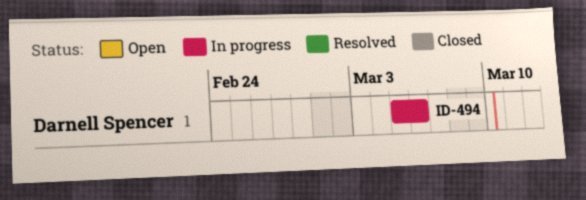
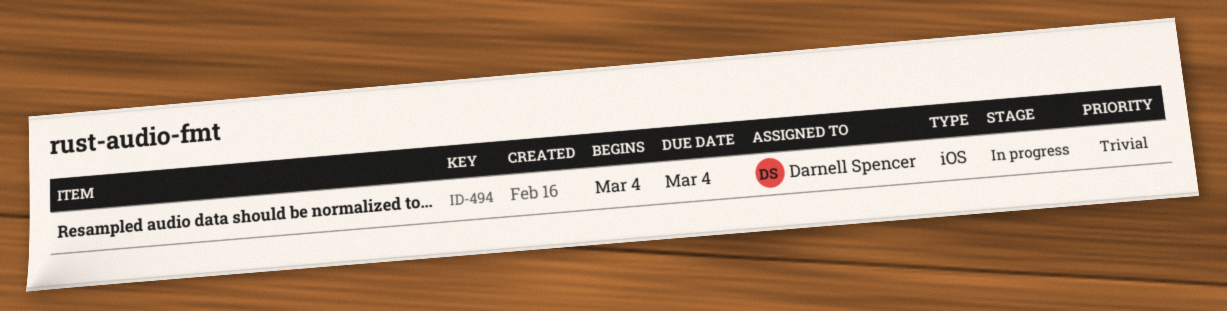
ID-494, start: Mar 5 -> Mar 4
ID-494, due: Mar 6 -> Mar 4

